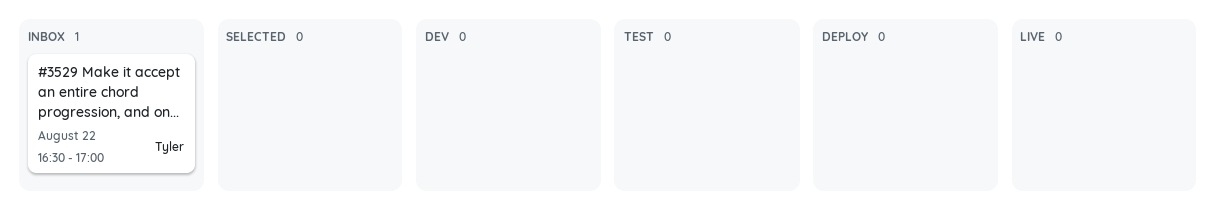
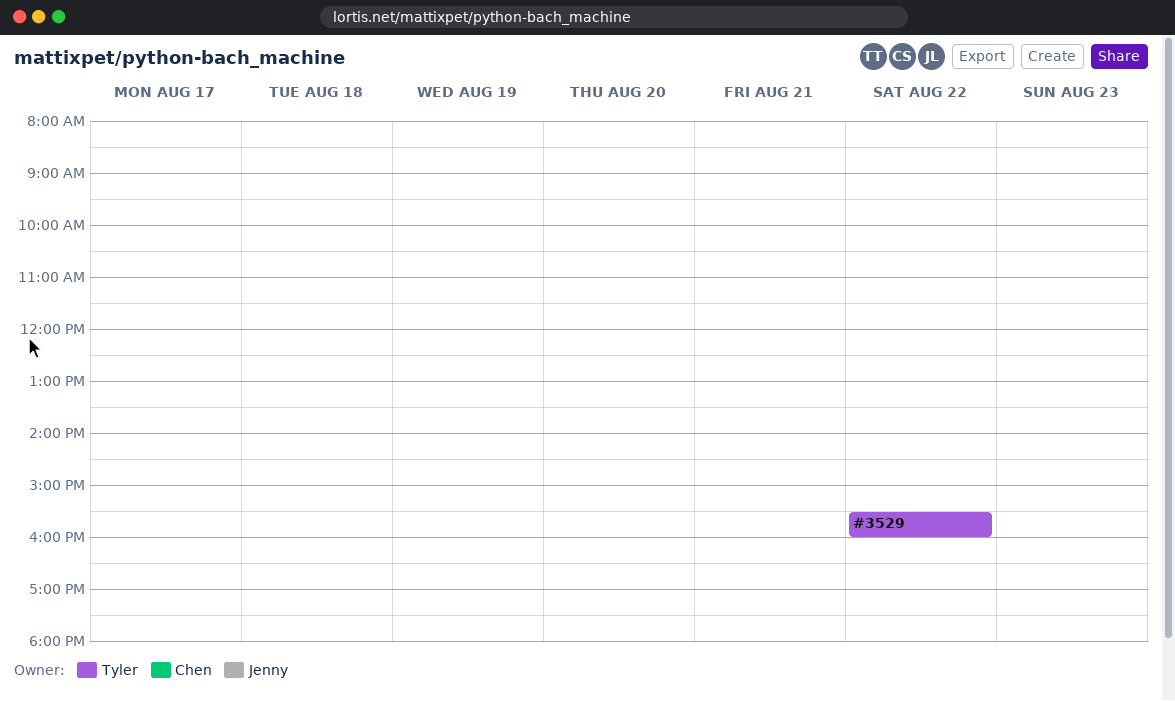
#3529, begins: 16:30 -> 15:30
#3529, ends: 17:00 -> 16:00

